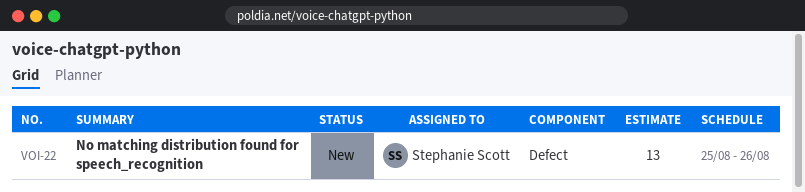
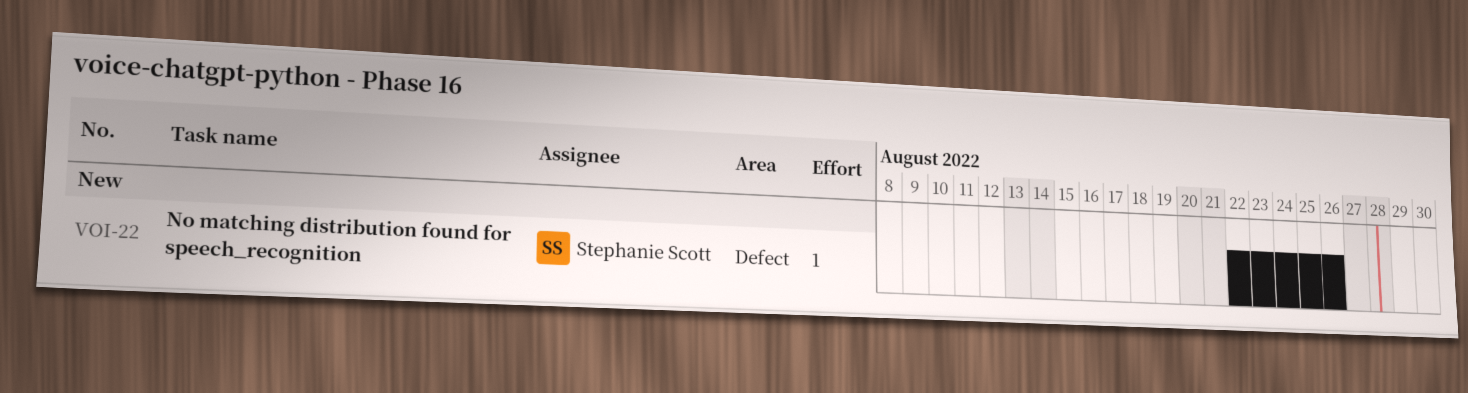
VOI-22, estimate: 13 -> 1
VOI-22, start: Aug 25 -> Aug 22

